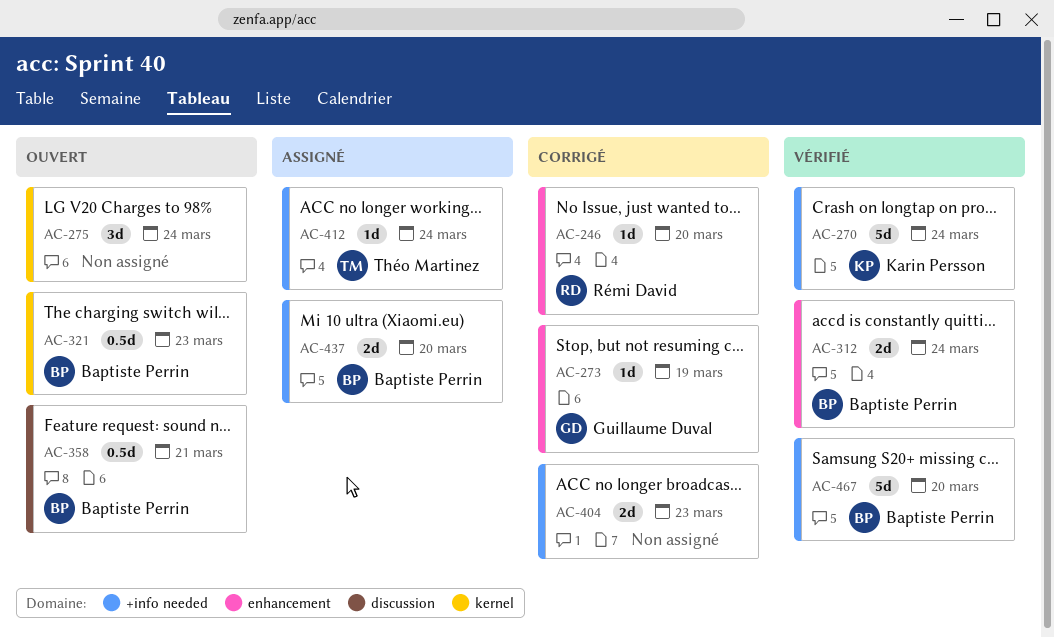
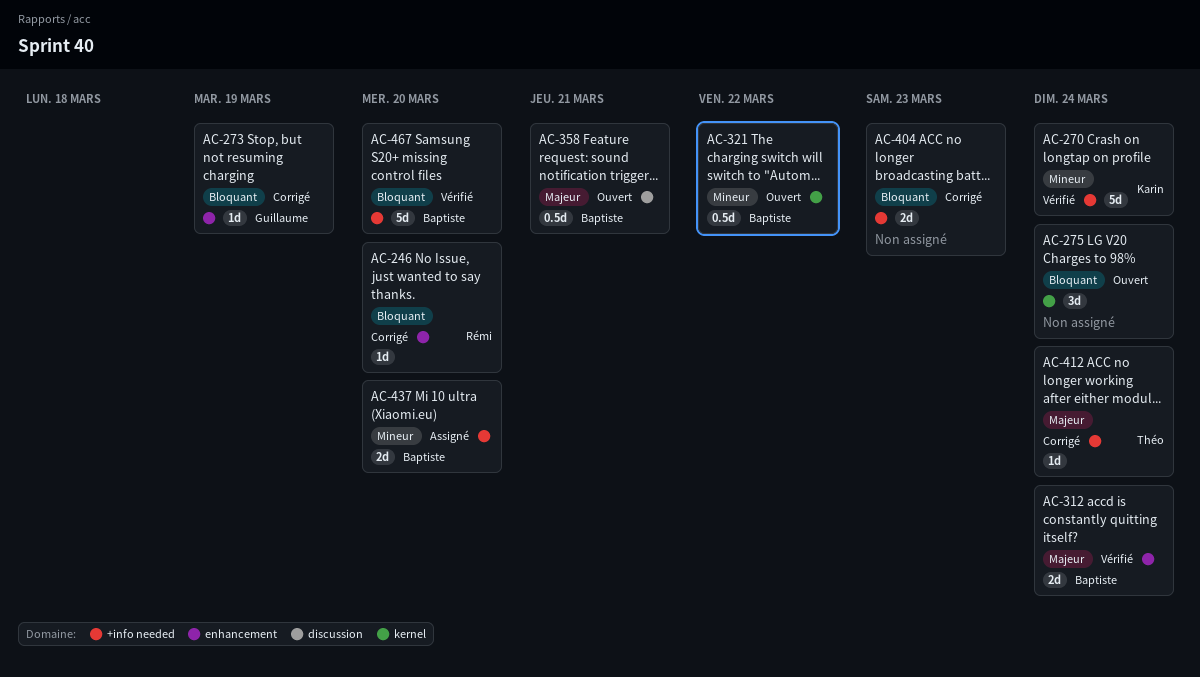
AC-321, due: Mar 23 -> Mar 22
AC-412, status: Assigné -> Corrigé

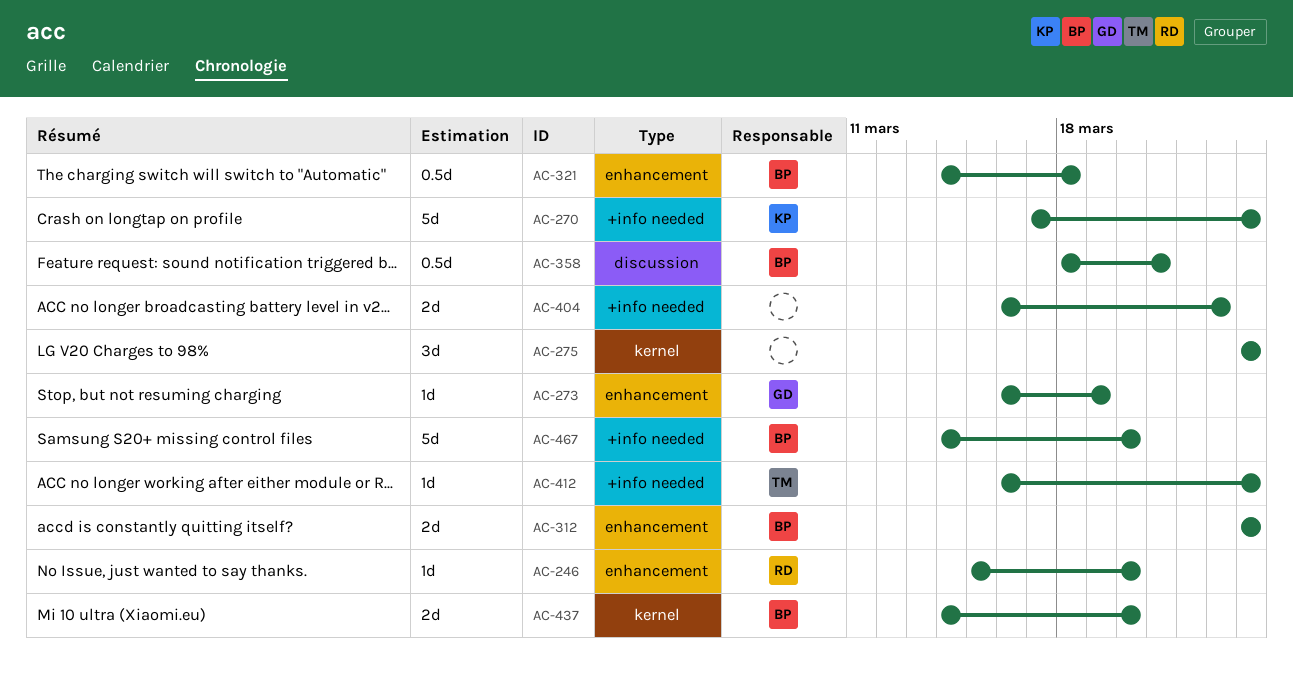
AC-321, label: kernel -> enhancement
AC-321, due: Mar 22 -> Mar 18
AC-437, label: +info needed -> kernel

